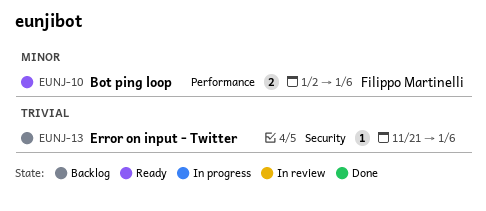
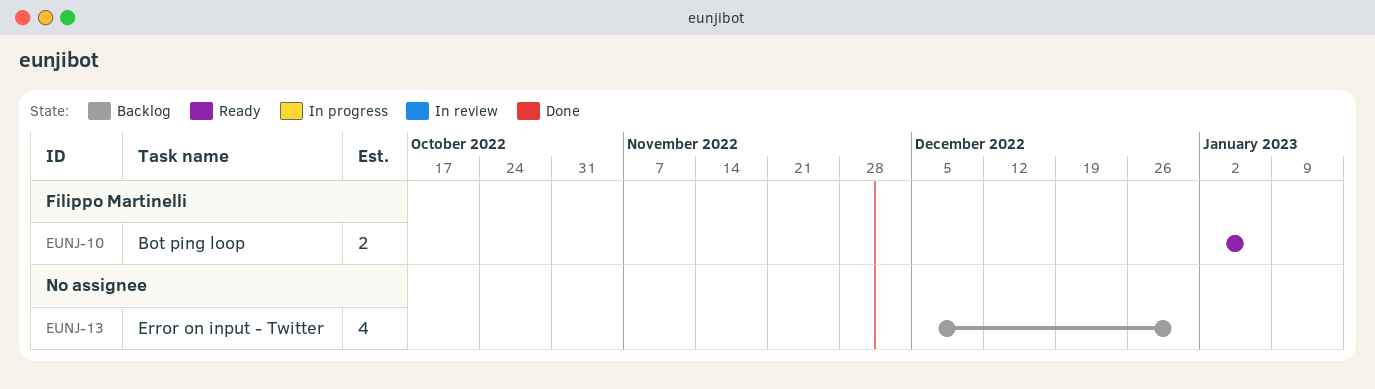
EUNJ-13, estimate: 1 -> 4
EUNJ-13, start: Nov 21 -> Dec 5
EUNJ-13, due: Jan 6 -> Dec 30

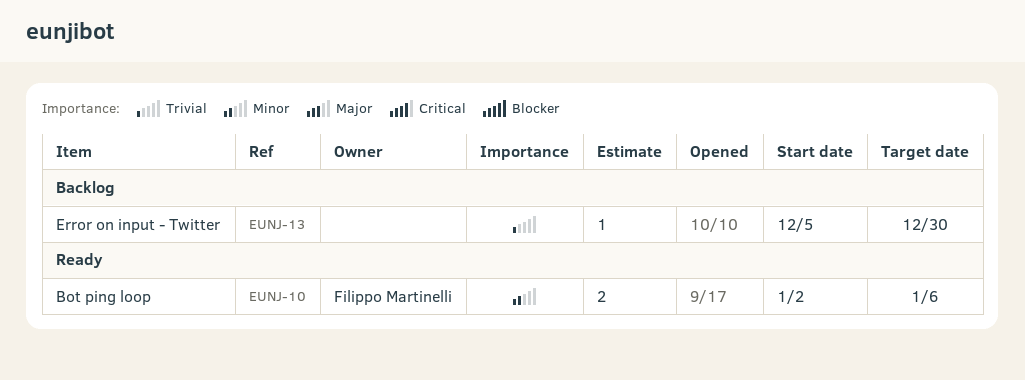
EUNJ-13, estimate: 4 -> 1

